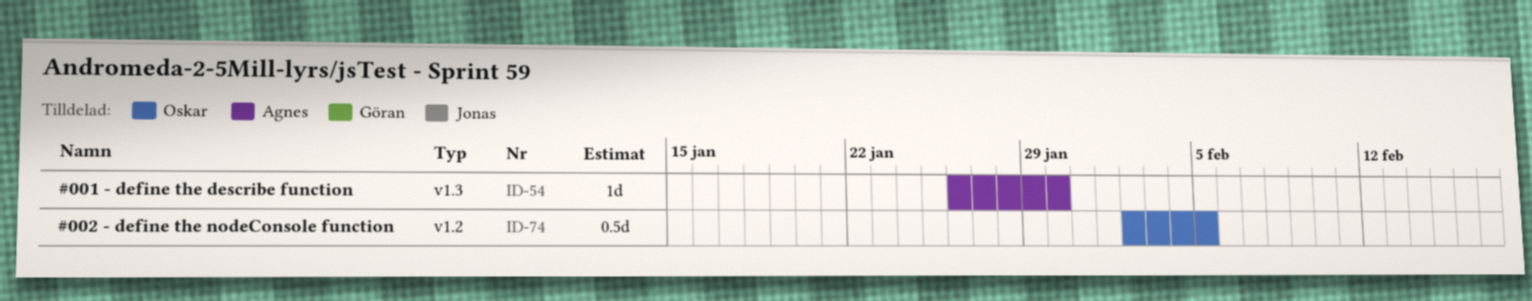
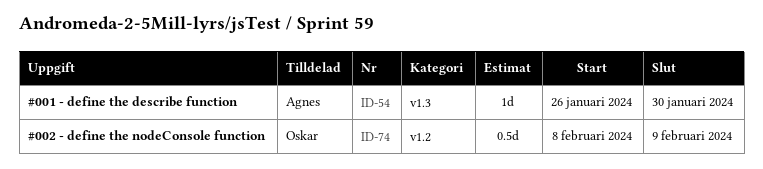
ID-74, start: Feb 2 -> Feb 8
ID-74, due: Feb 5 -> Feb 9

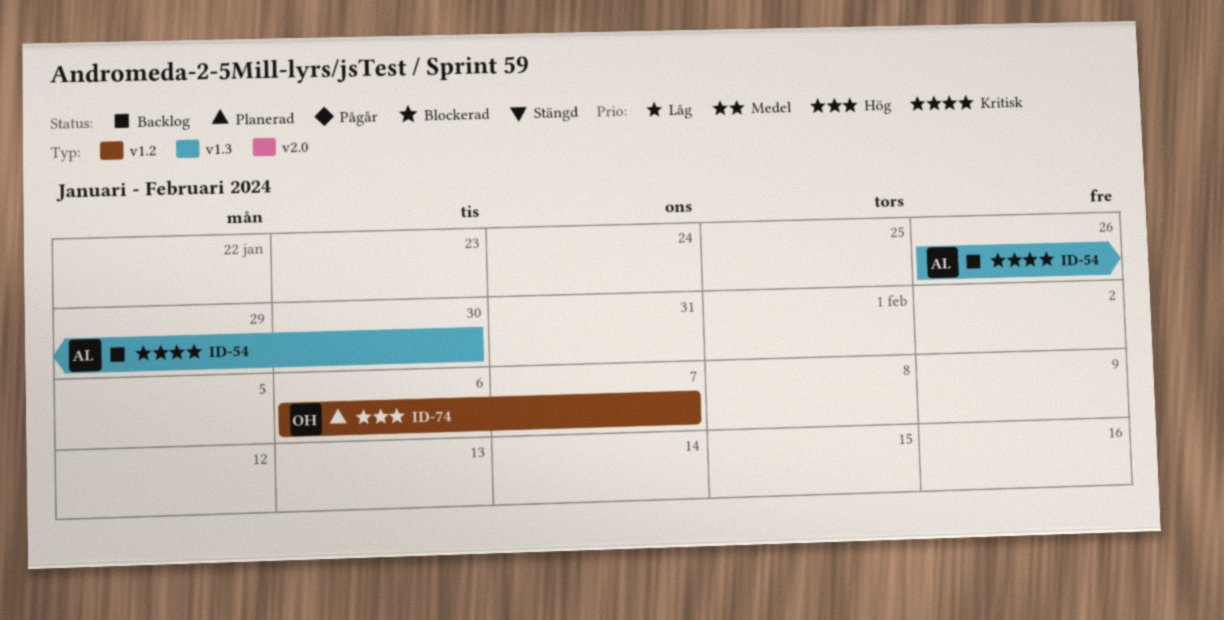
ID-74, start: Feb 8 -> Feb 6
ID-74, due: Feb 9 -> Feb 7

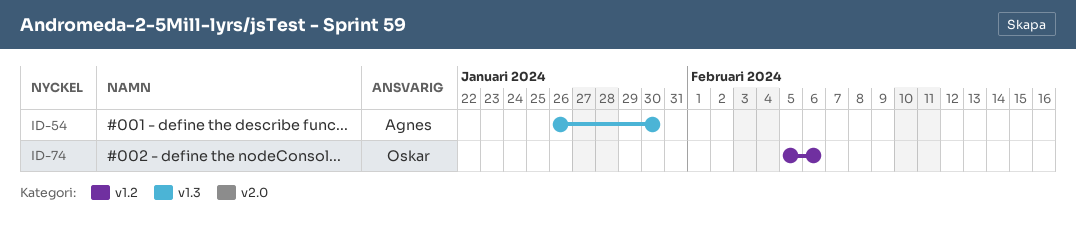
ID-74, start: Feb 6 -> Feb 5
ID-74, due: Feb 7 -> Feb 6

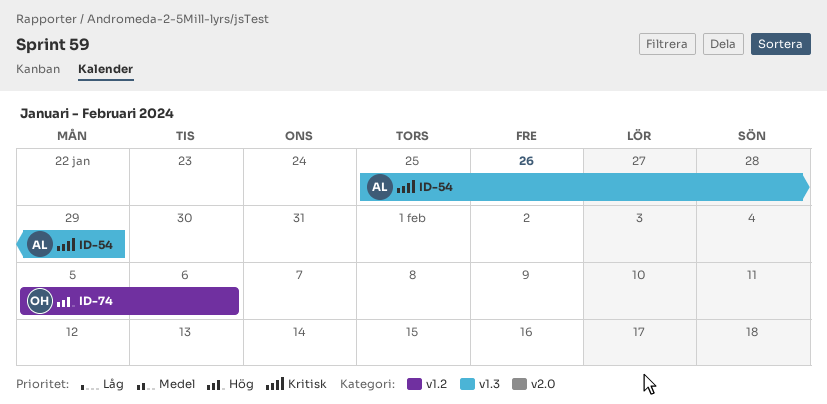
ID-54, start: Jan 26 -> Jan 25
ID-54, due: Jan 30 -> Jan 29

